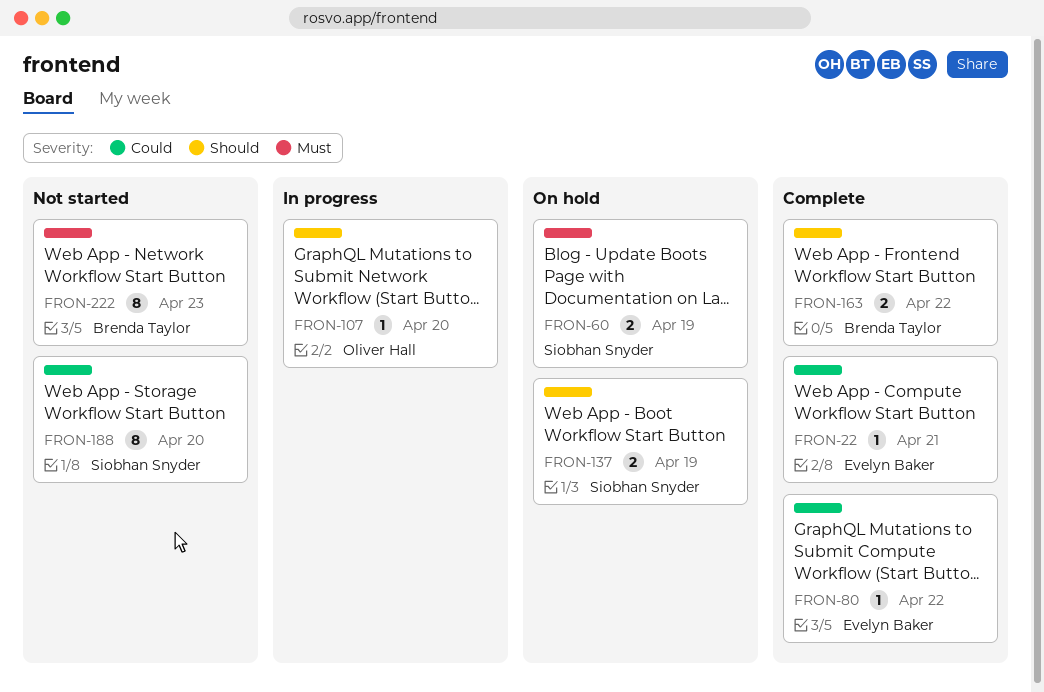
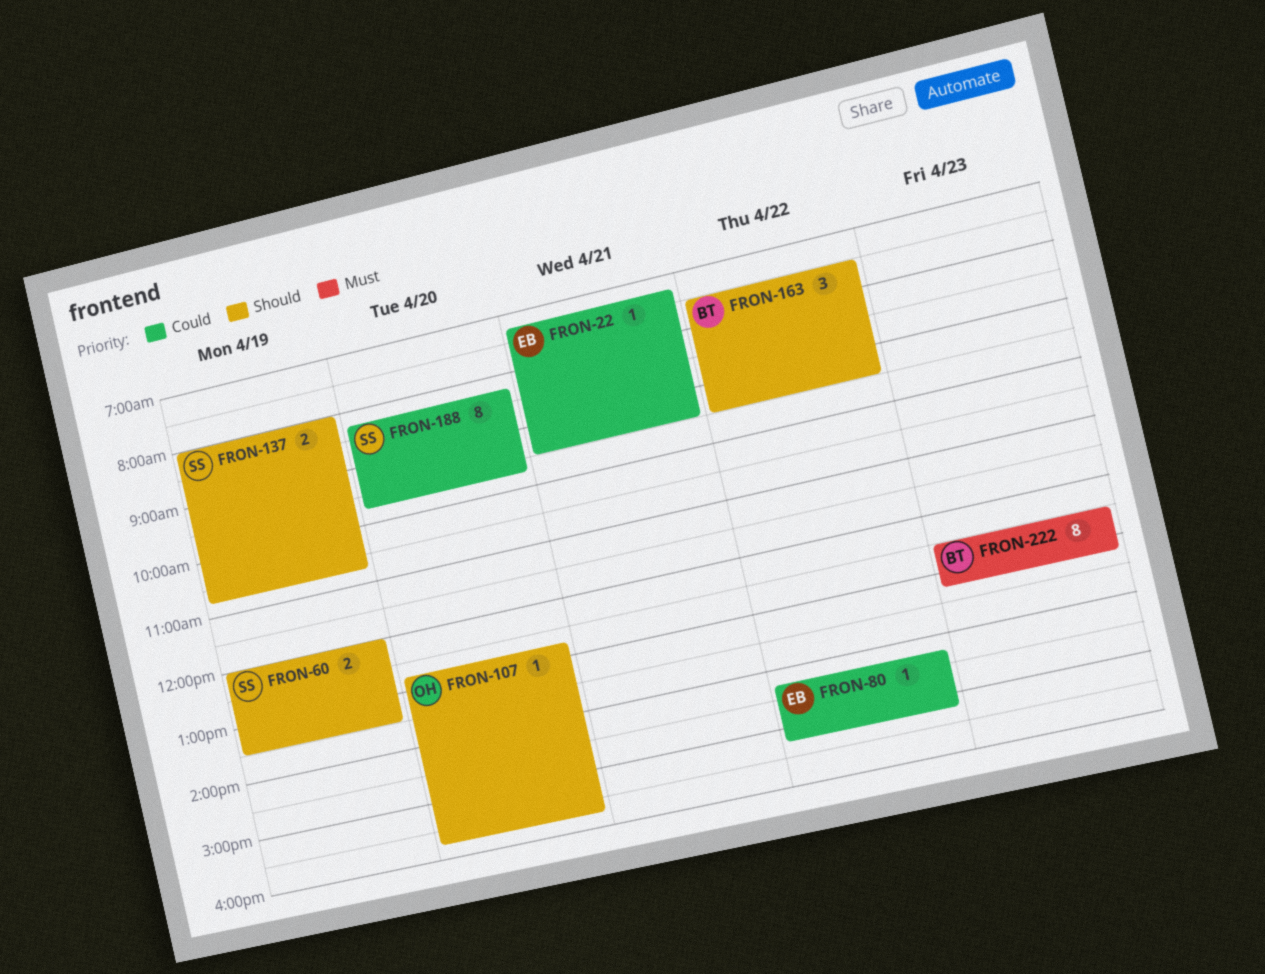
FRON-60, priority: Must -> Should
FRON-163, estimate: 2 -> 3

